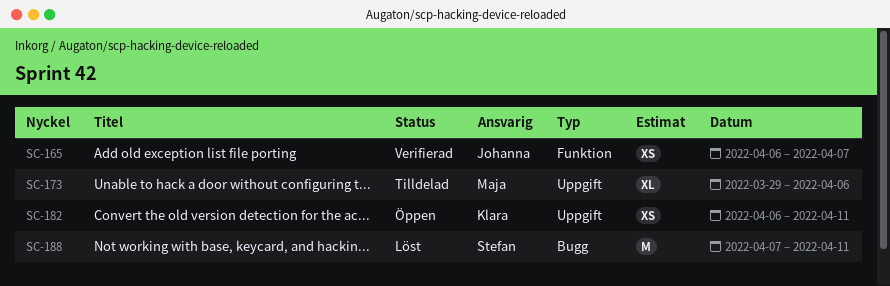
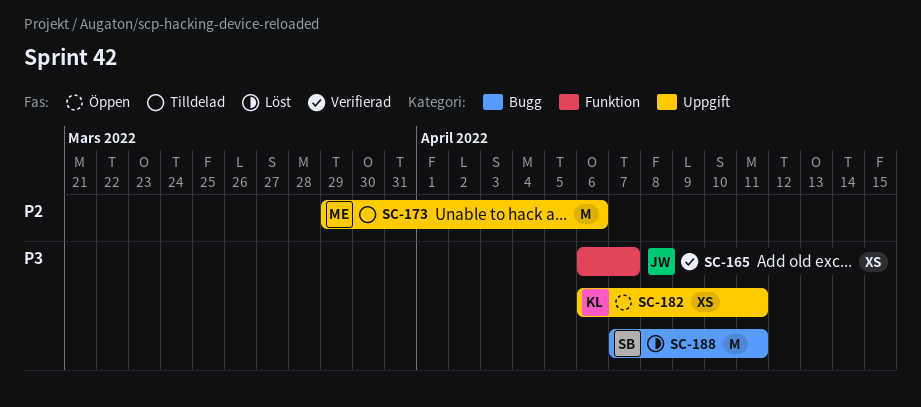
SC-173, estimate: XL -> M

